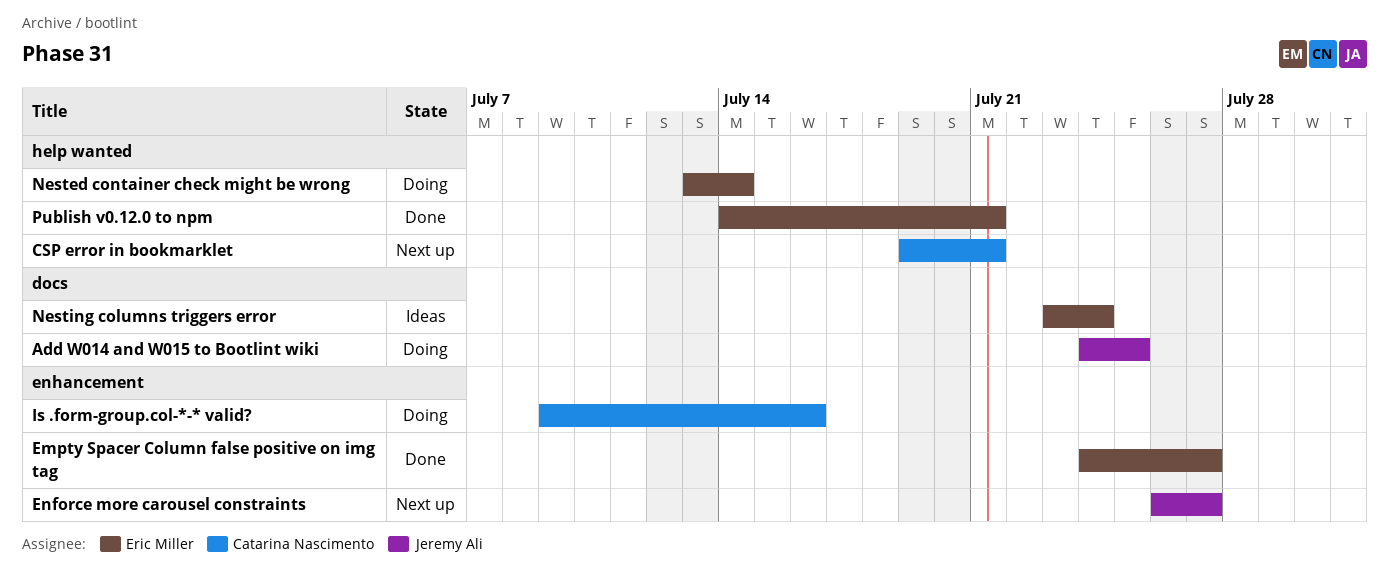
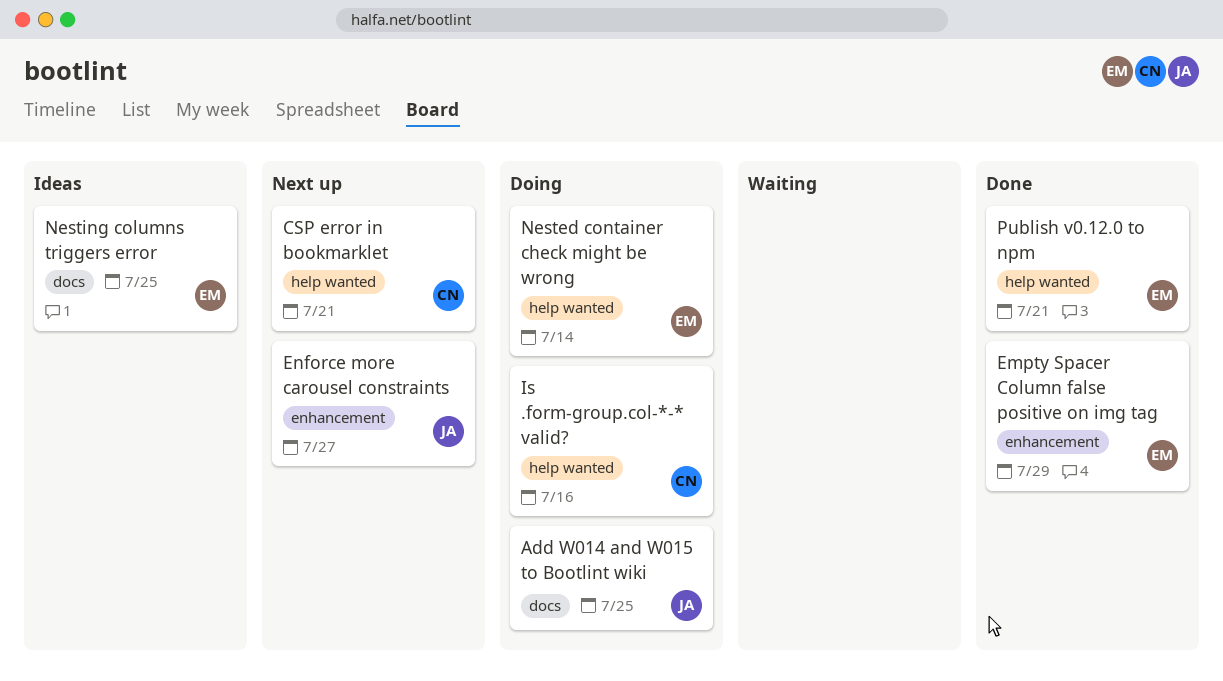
Empty Spacer Column false positive on img tag, due: Jul 27 -> Jul 29
Is .form-group.col-*-* valid?, label: enhancement -> help wanted
Nesting columns triggers error, due: Jul 24 -> Jul 25

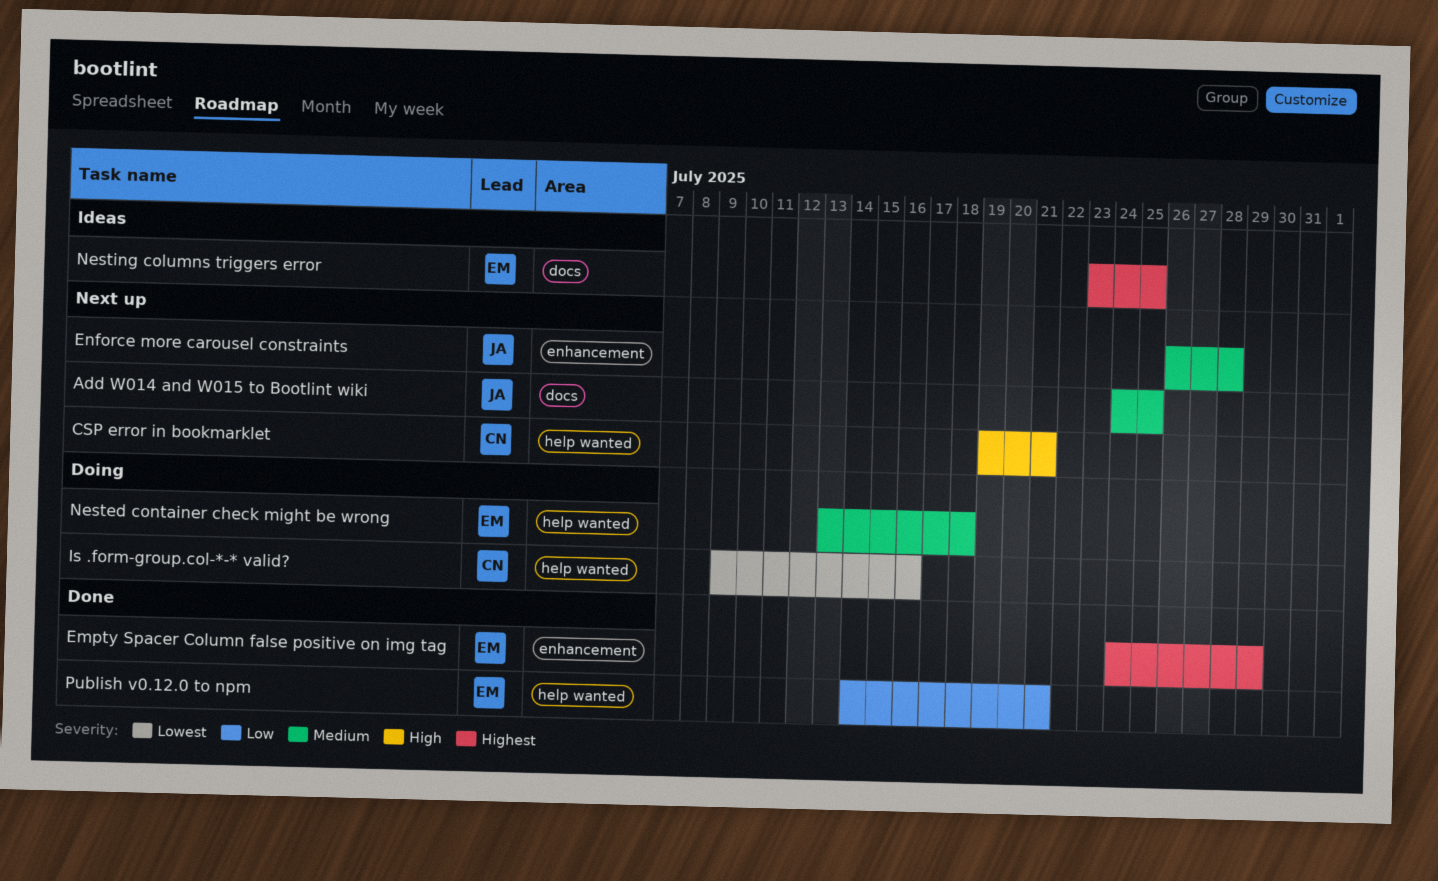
Add W014 and W015 to Bootlint wiki, status: Doing -> Next up
Enforce more carousel constraints, due: Jul 27 -> Jul 28
Nested container check might be wrong, due: Jul 14 -> Jul 18

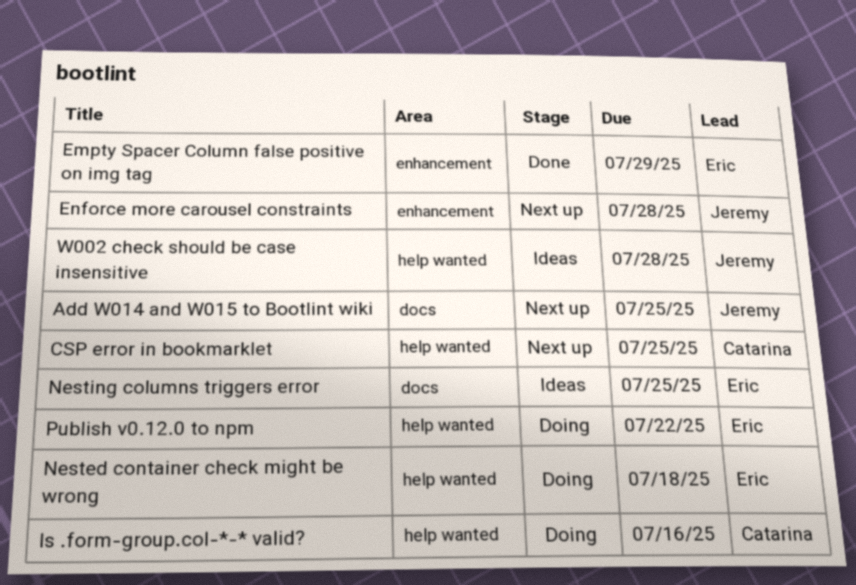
CSP error in bookmarklet, due: Jul 21 -> Jul 25
Publish v0.12.0 to npm, status: Done -> Doing
Publish v0.12.0 to npm, due: Jul 21 -> Jul 22
W002 check should be case insensitive: none -> present

